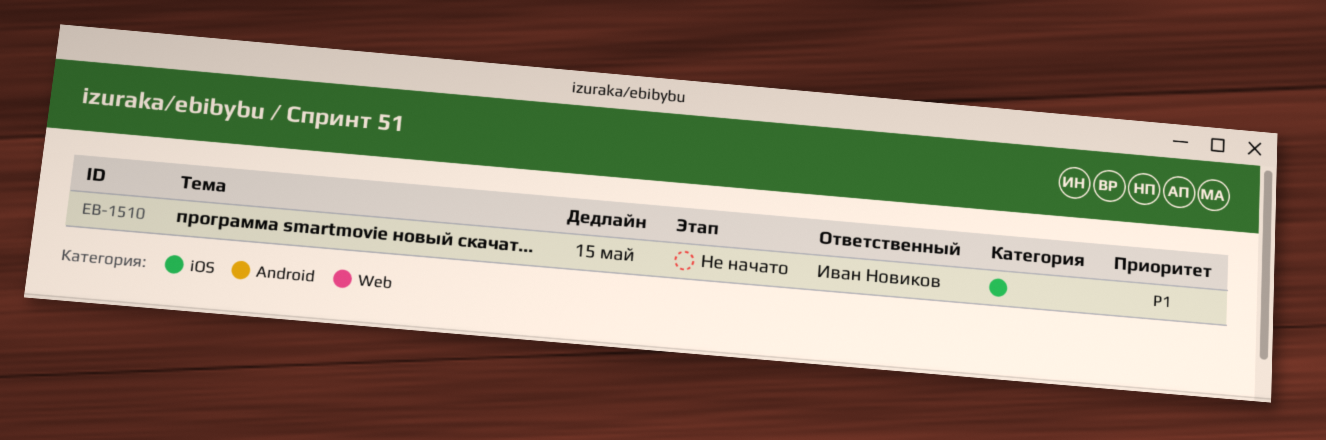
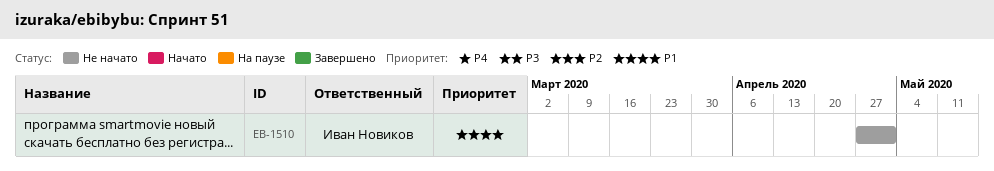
EB-1510, due: May 15 -> May 1

